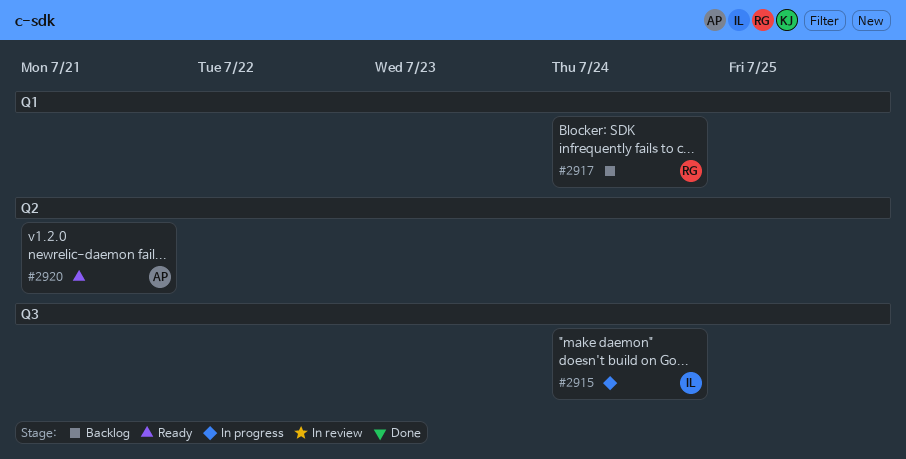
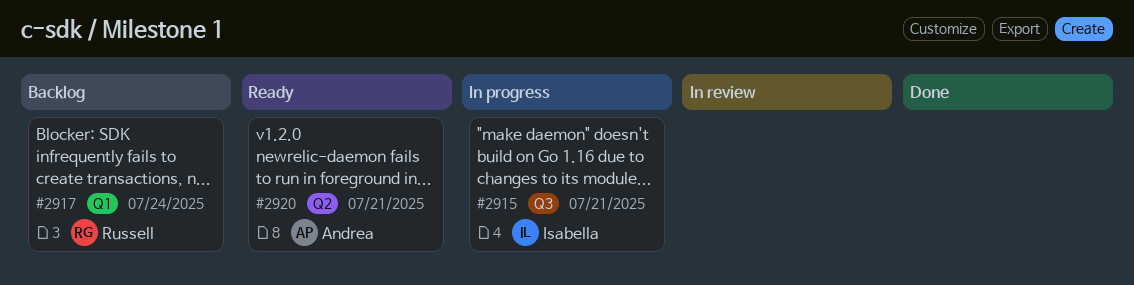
#2915, due: Jul 24 -> Jul 21

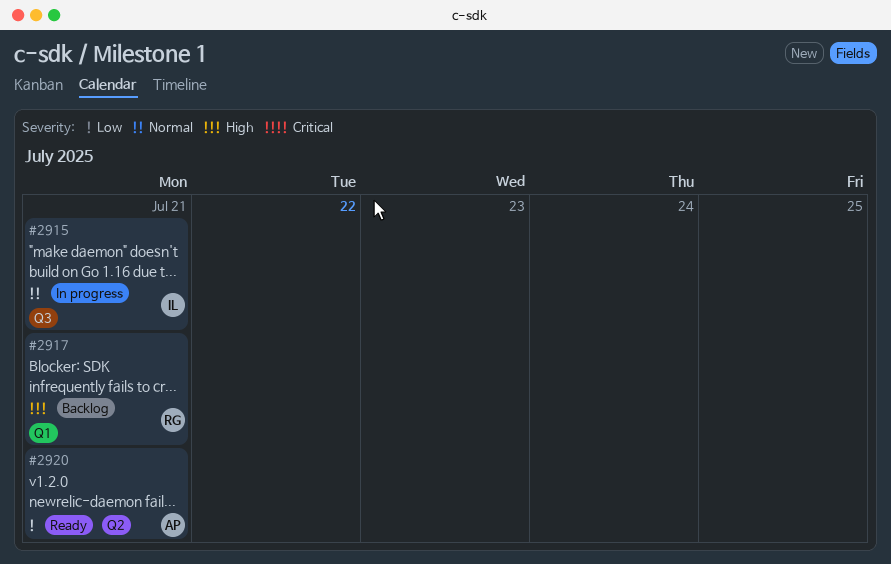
#2917, due: Jul 24 -> Jul 21

